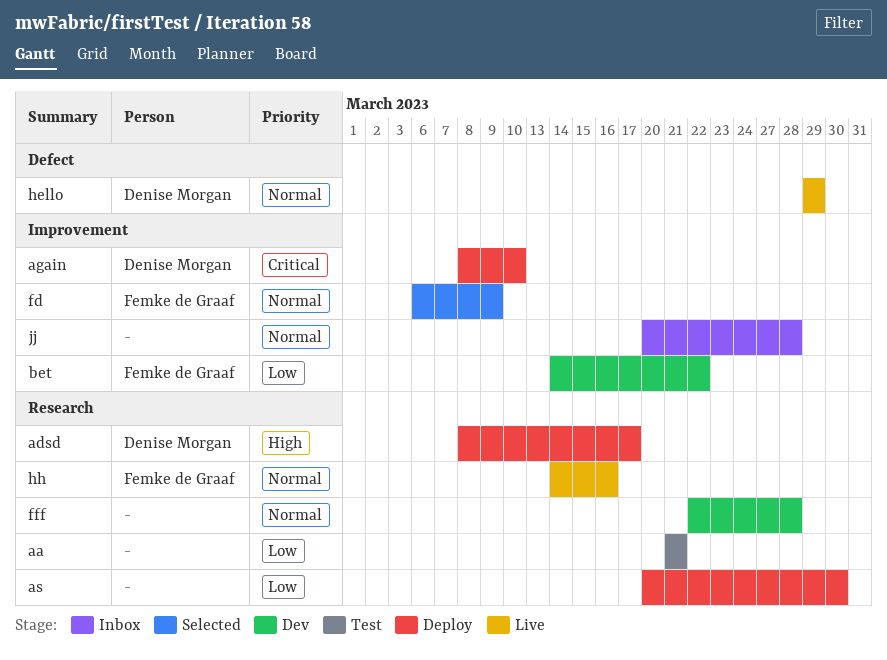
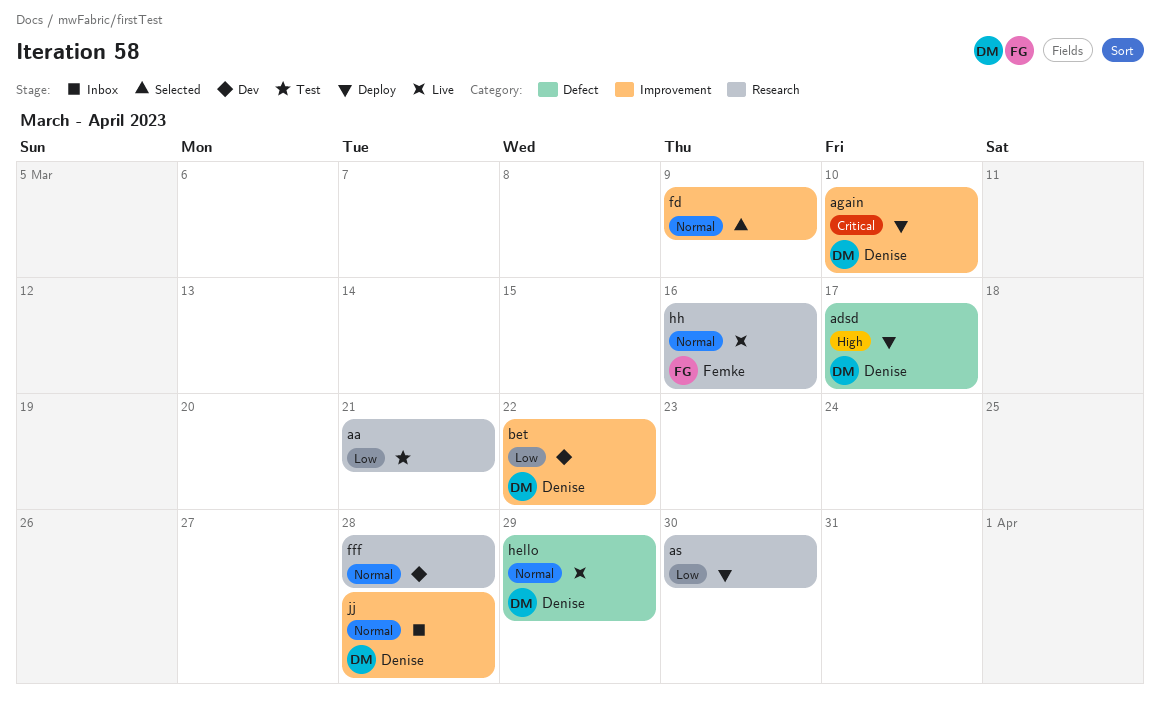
adsd, label: Research -> Defect
bet, owner: Femke de Graaf -> Denise Morgan
fd, owner: Femke de Graaf -> none
jj, owner: none -> Denise Morgan

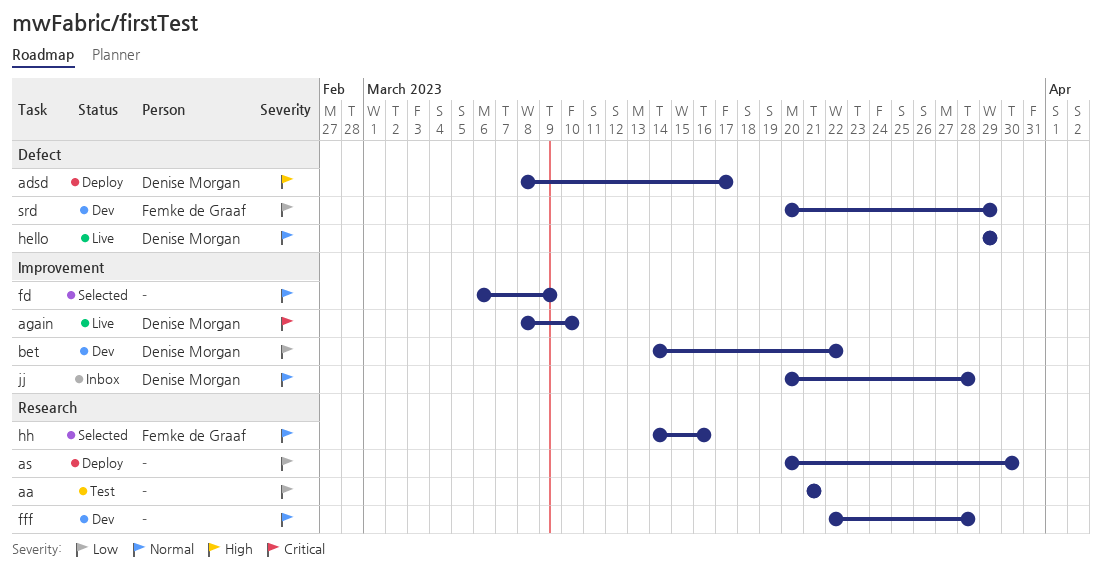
again, status: Deploy -> Live
hh, status: Live -> Selected
srd: none -> present

